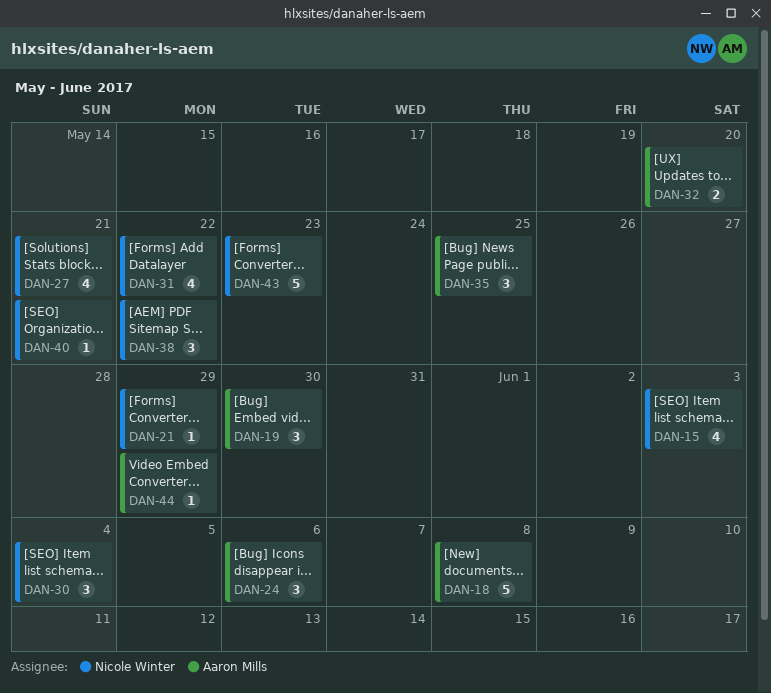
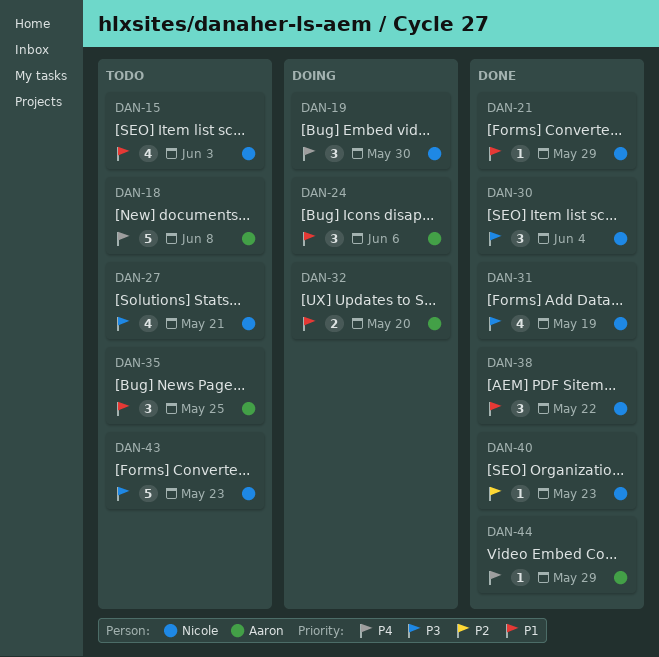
DAN-19, owner: Aaron Mills -> Nicole Winter
DAN-31, due: May 22 -> May 19
DAN-40, due: May 21 -> May 23

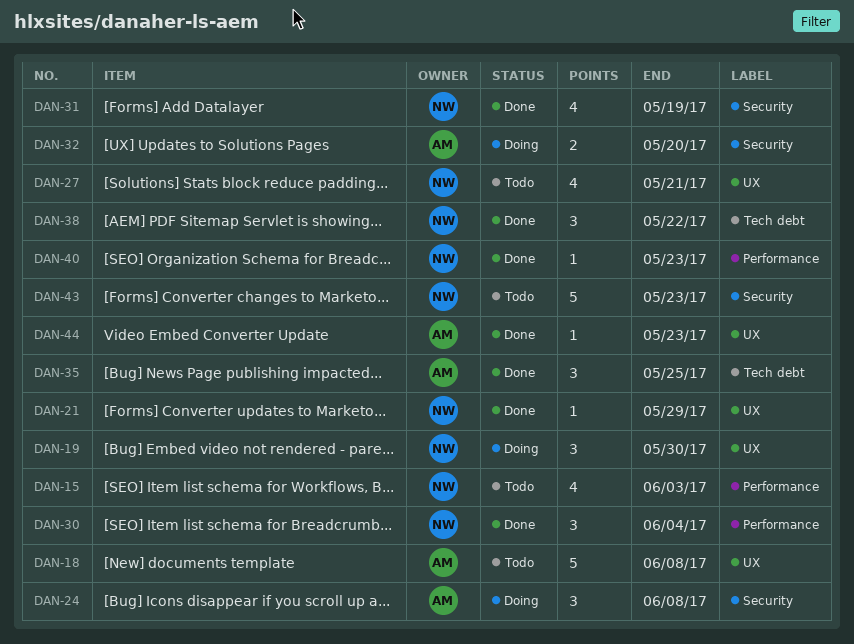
DAN-24, due: Jun 6 -> Jun 8
DAN-35, status: Todo -> Done
DAN-44, due: May 29 -> May 23

